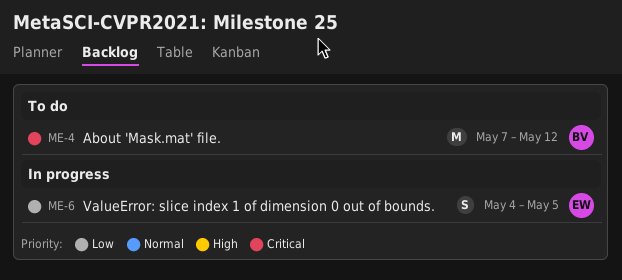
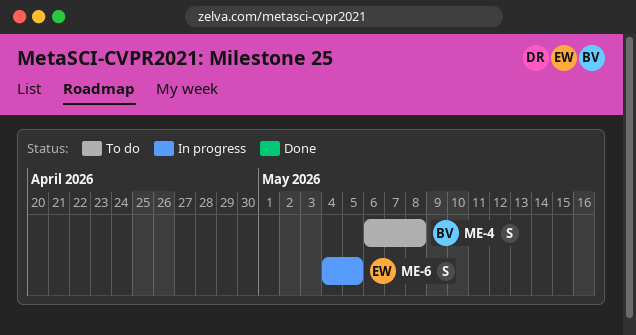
ME-4, estimate: M -> S
ME-4, start: May 7 -> May 6
ME-4, due: May 12 -> May 8

